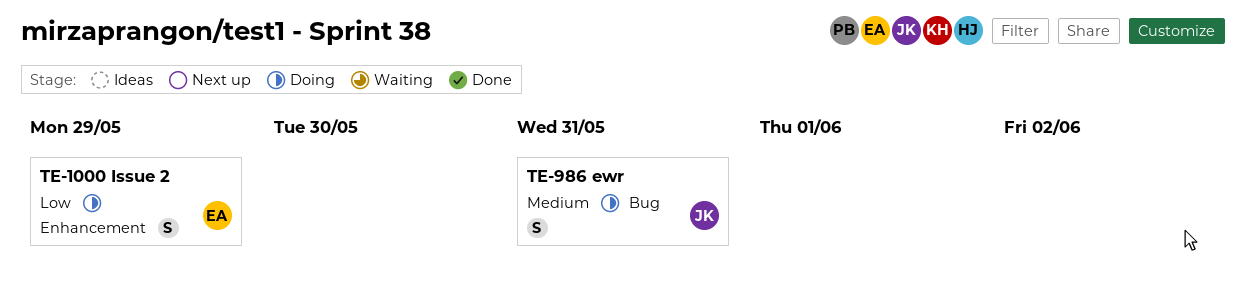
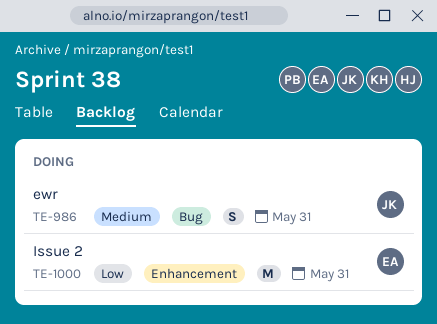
TE-1000, estimate: S -> M
TE-1000, due: May 29 -> May 31

